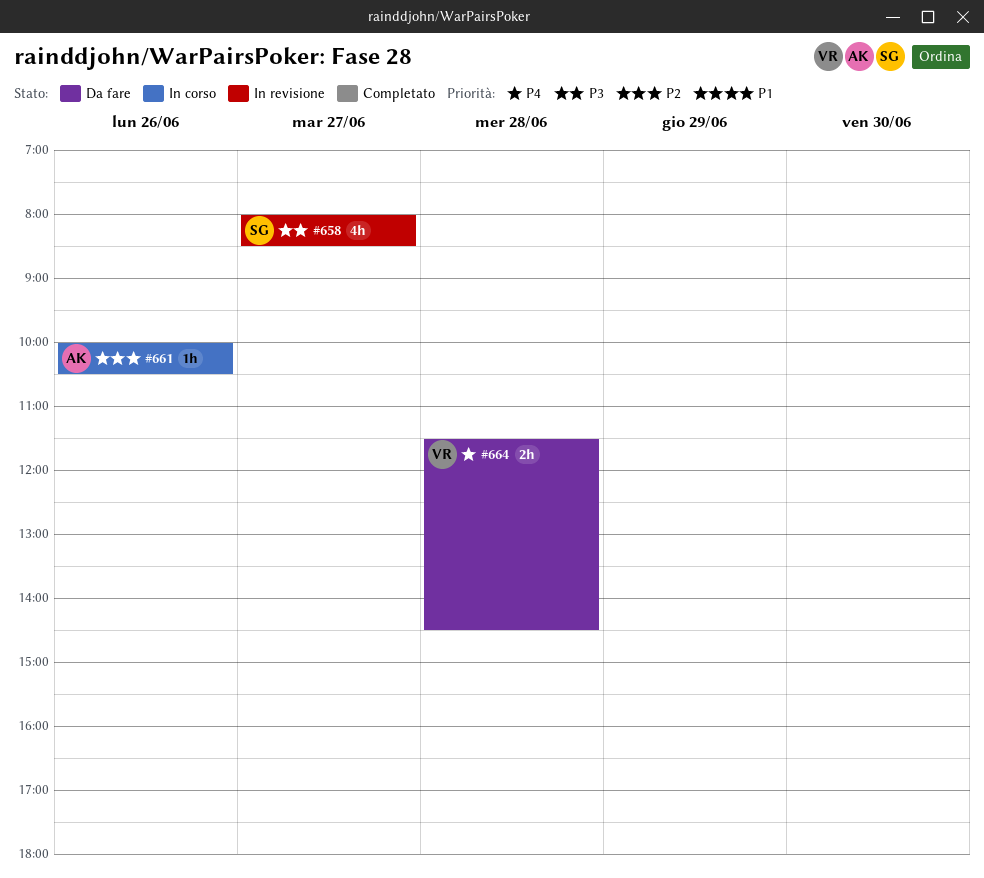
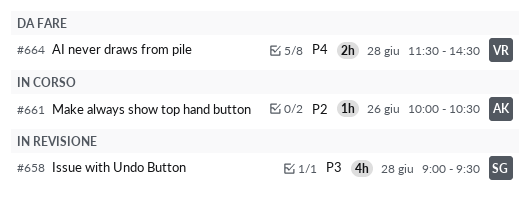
#658, day: Jun 27 -> Jun 28
#658, begins: 08:00 -> 09:00
#658, ends: 08:30 -> 09:30

